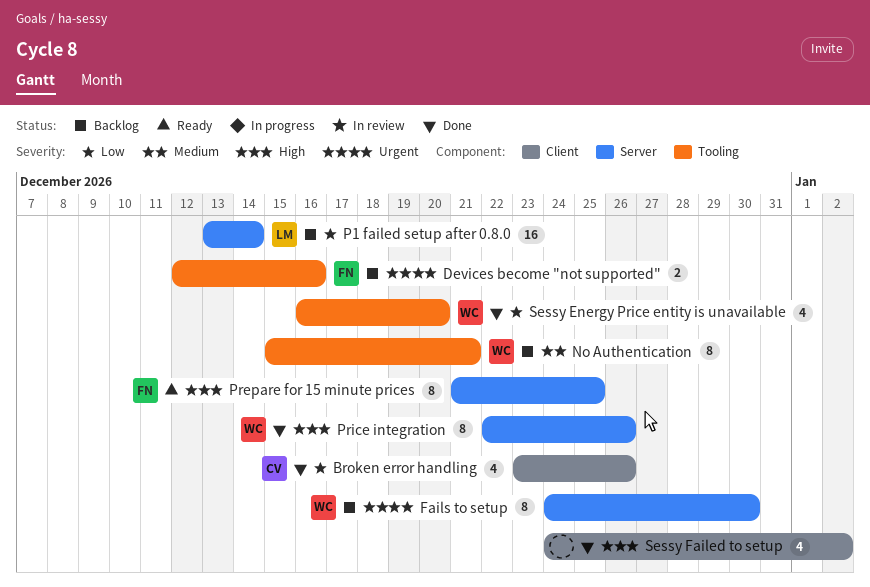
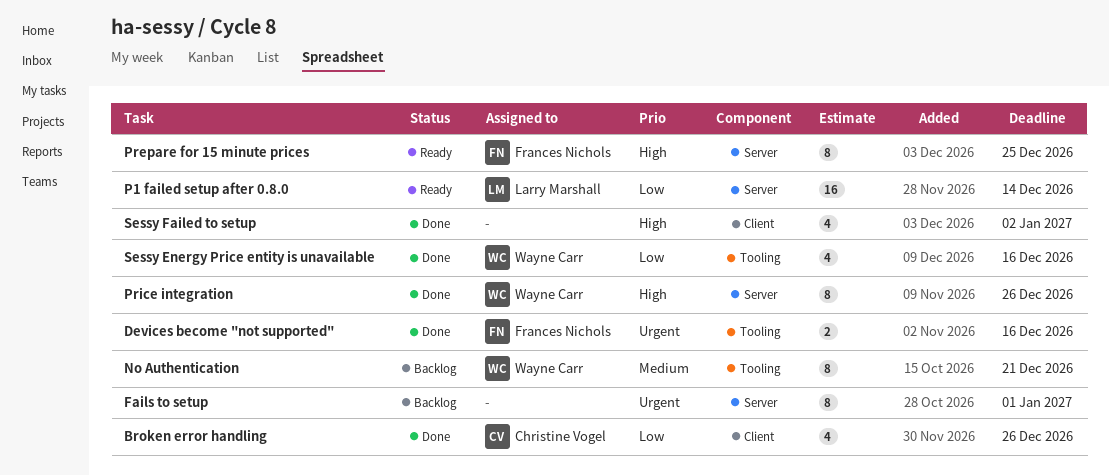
Devices become "not supported", status: Backlog -> Done
Fails to setup, owner: Wayne Carr -> none
Fails to setup, due: Dec 30 -> Jan 1
P1 failed setup after 0.8.0, status: Backlog -> Ready
Sessy Energy Price entity is unavailable, due: Dec 20 -> Dec 16

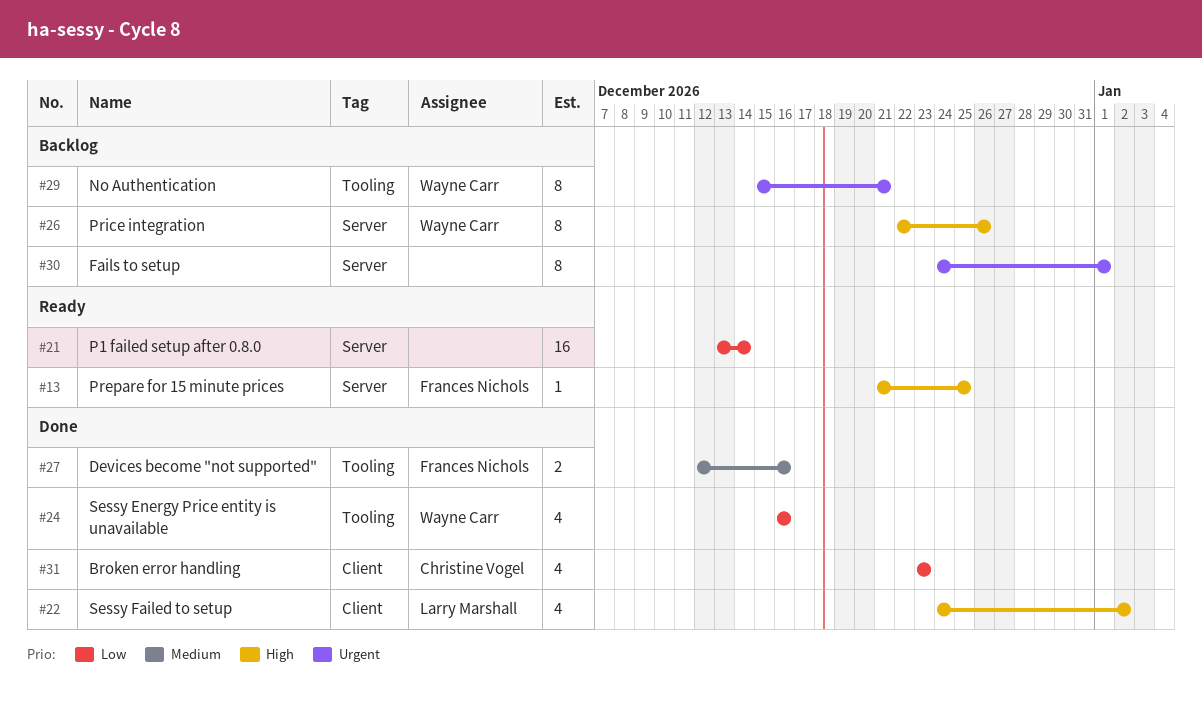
Broken error handling, due: Dec 26 -> Dec 23
Devices become "not supported", priority: Urgent -> Medium
No Authentication, priority: Medium -> Urgent
P1 failed setup after 0.8.0, owner: Larry Marshall -> none
Prepare for 15 minute prices, estimate: 8 -> 1
Price integration, status: Done -> Backlog
Sessy Failed to setup, owner: none -> Larry Marshall

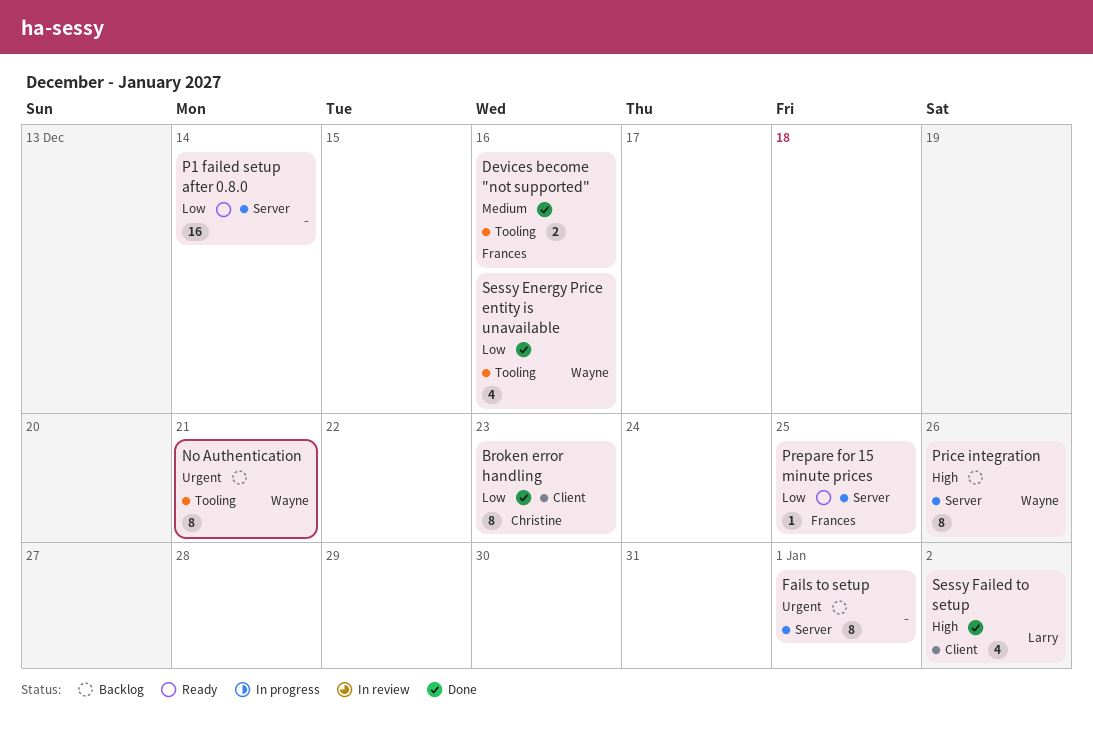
Broken error handling, estimate: 4 -> 8
Prepare for 15 minute prices, priority: High -> Low

